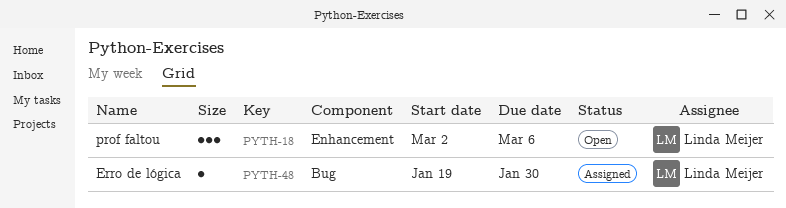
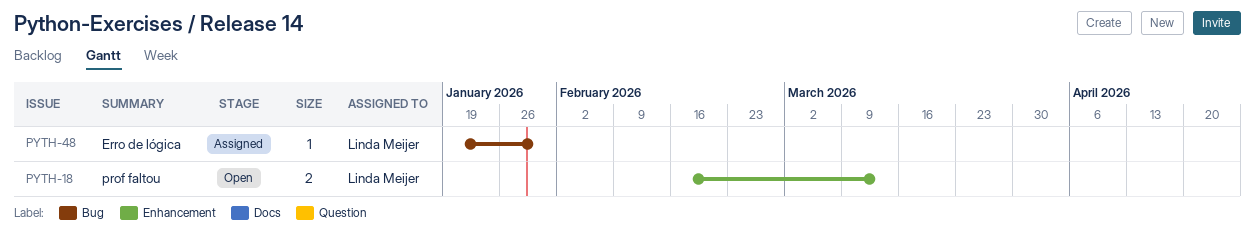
PYTH-18, estimate: 3 -> 2
PYTH-18, start: Mar 2 -> Feb 16
PYTH-18, due: Mar 6 -> Mar 13

